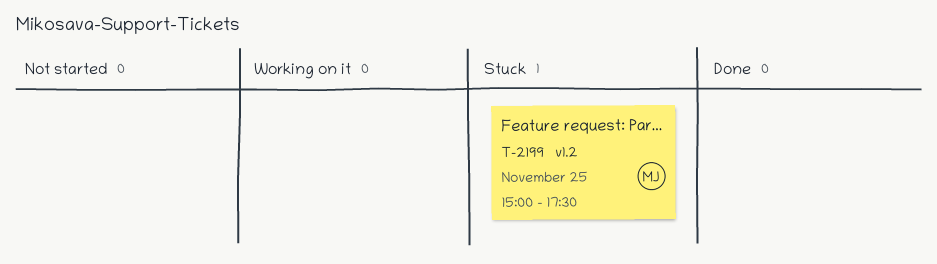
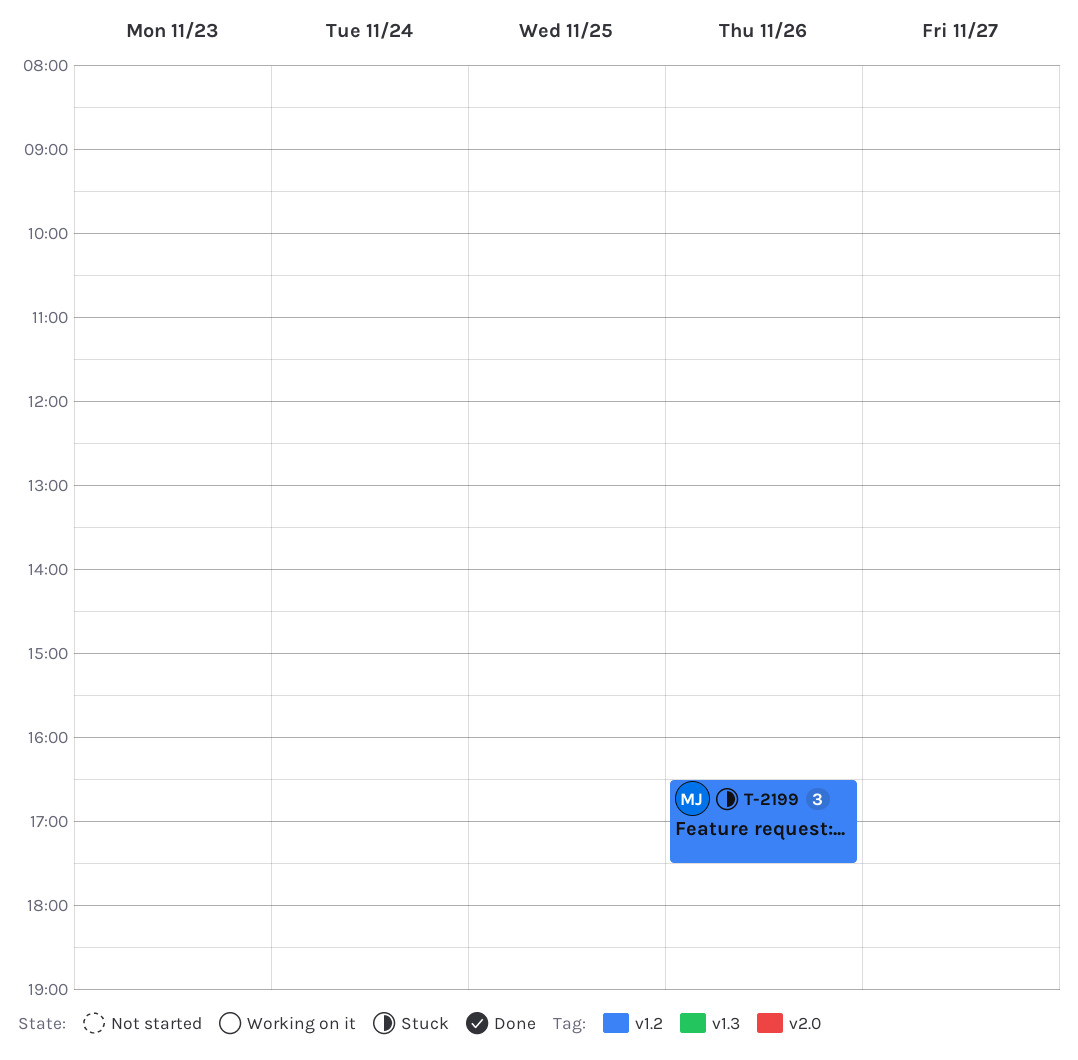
T-2199, day: Nov 25 -> Nov 26
T-2199, begins: 15:00 -> 16:30

